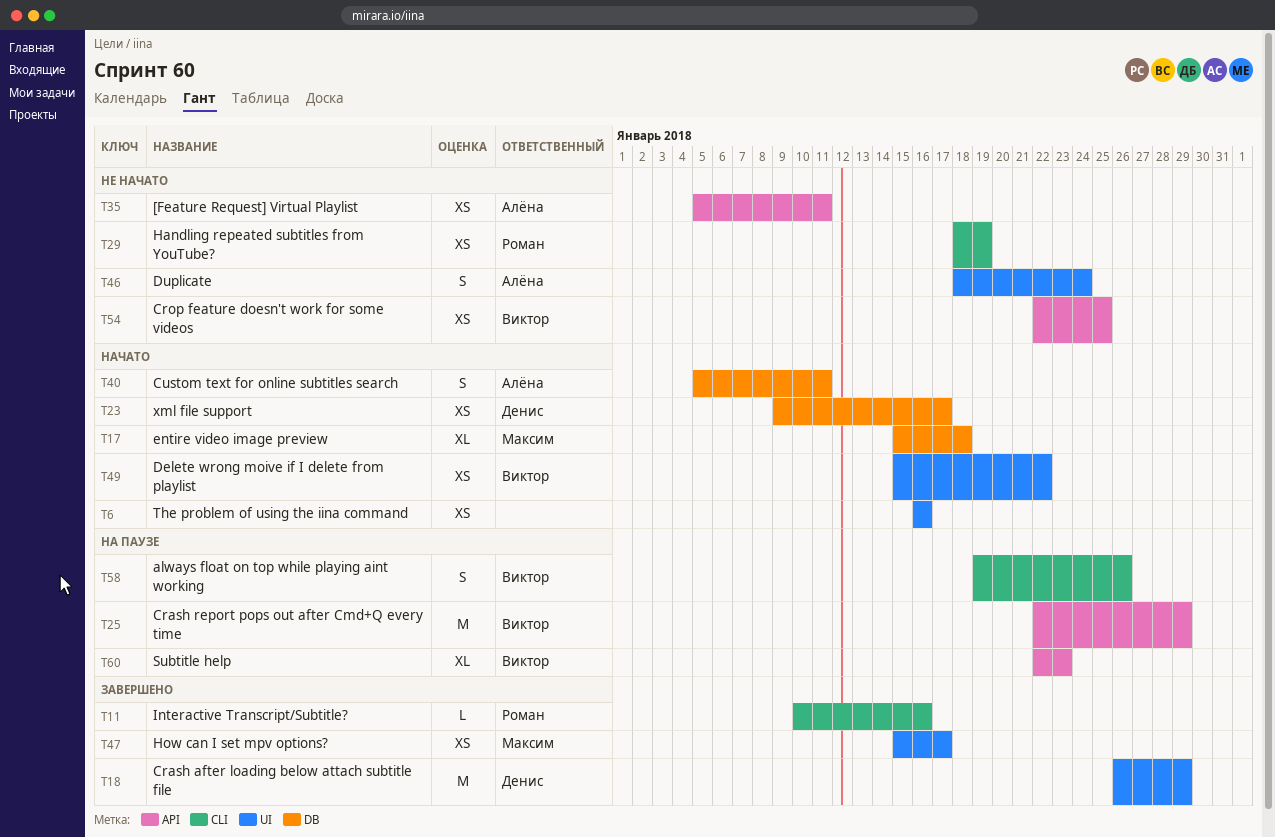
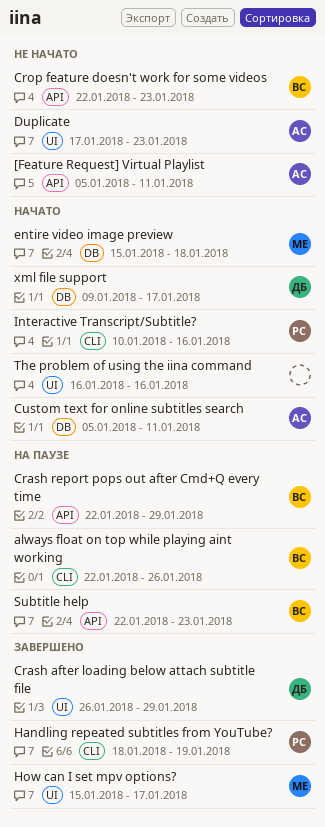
always float on top while playing aint working, start: Jan 19 -> Jan 22
Crop feature doesn't work for some videos, due: Jan 25 -> Jan 23
Delete wrong moive if I delete from playlist: present -> none
Duplicate, start: Jan 18 -> Jan 17
Duplicate, due: Jan 24 -> Jan 23
Handling repeated subtitles from YouTube?, status: Не начато -> Завершено
Interactive Transcript/Subtitle?, status: Завершено -> Начато

